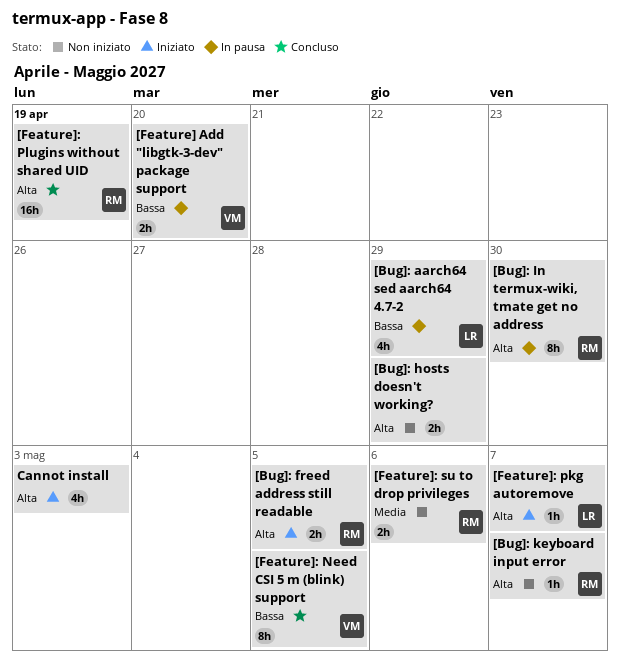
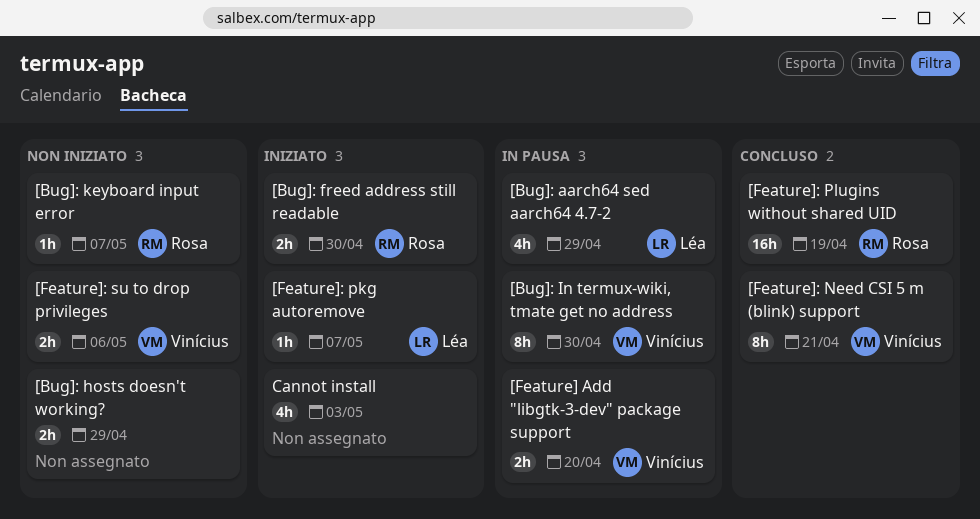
[Bug]: freed address still readable, due: May 5 -> Apr 30
[Bug]: In termux-wiki, tmate get no address, owner: Rosa -> Vinícius
[Feature]: Need CSI 5 m (blink) support, due: May 5 -> Apr 21
[Feature]: su to drop privileges, owner: Rosa -> Vinícius

